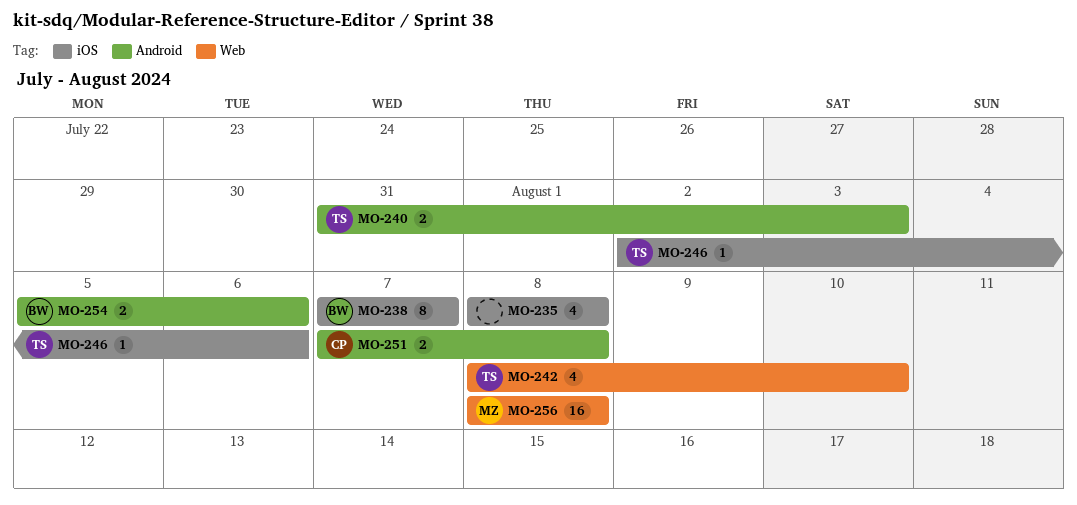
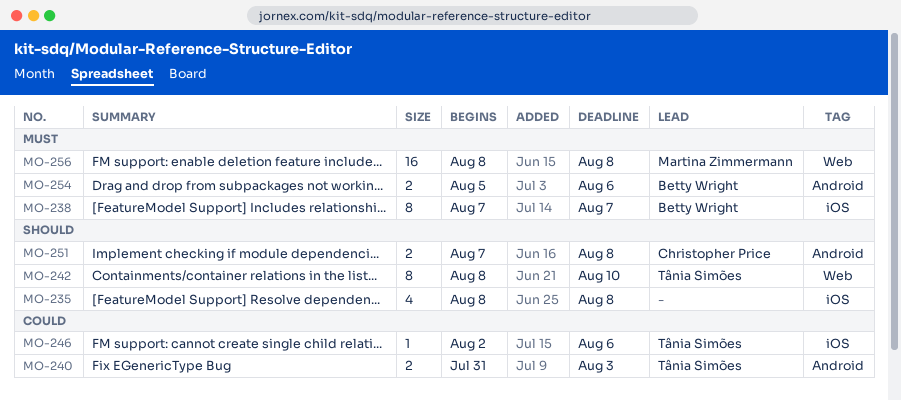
MO-242, estimate: 4 -> 8

